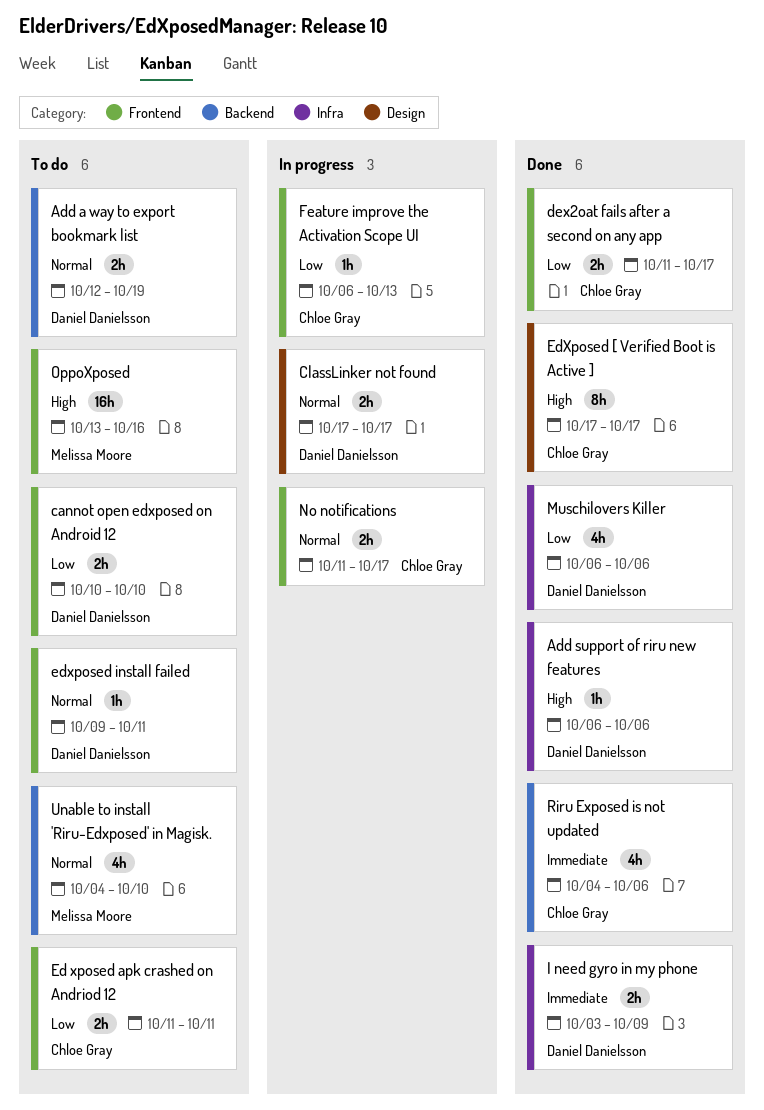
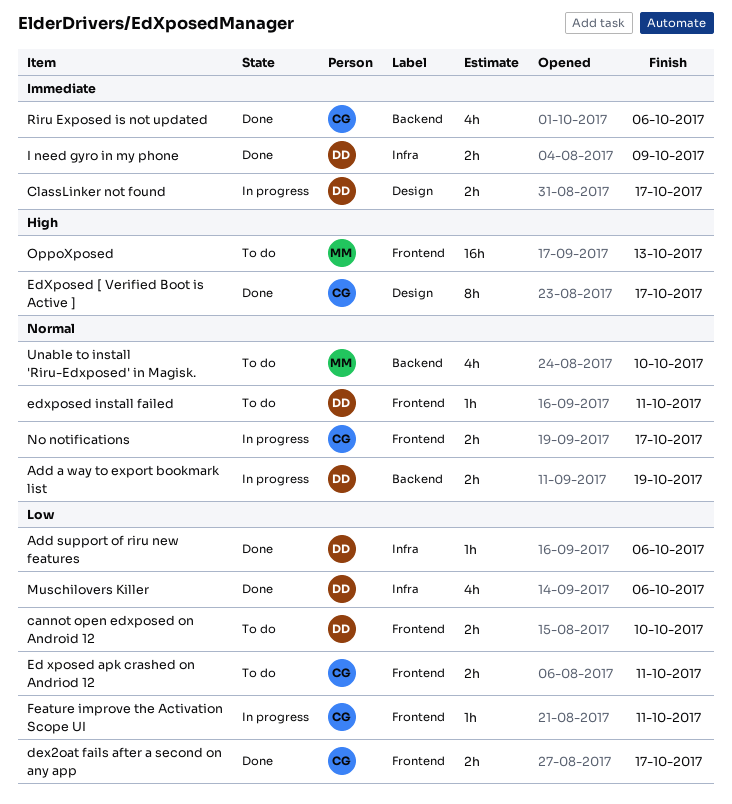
Add a way to export bookmark list, status: To do -> In progress
Add support of riru new features, priority: High -> Low
ClassLinker not found, priority: Normal -> Immediate
Feature improve the Activation Scope UI, due: Oct 13 -> Oct 11
OppoXposed, due: Oct 16 -> Oct 13

